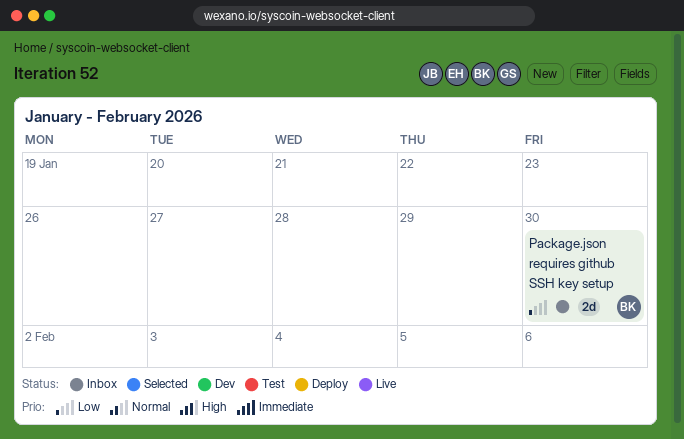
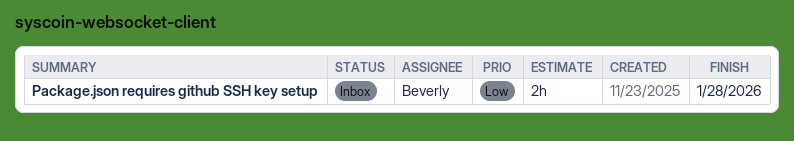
Package.json requires github SSH key setup, estimate: 2d -> 2h
Package.json requires github SSH key setup, due: Jan 30 -> Jan 28

